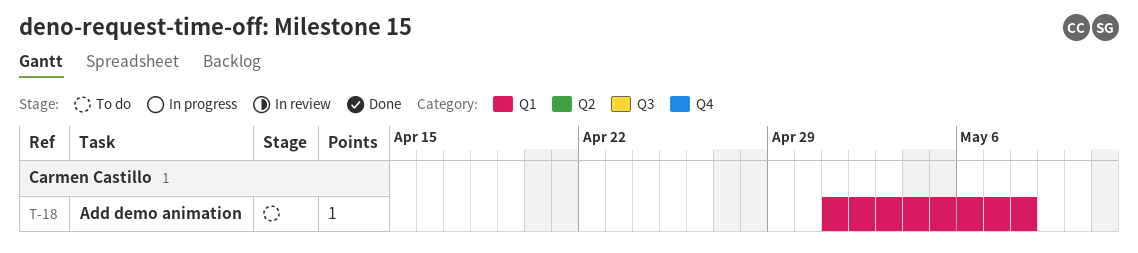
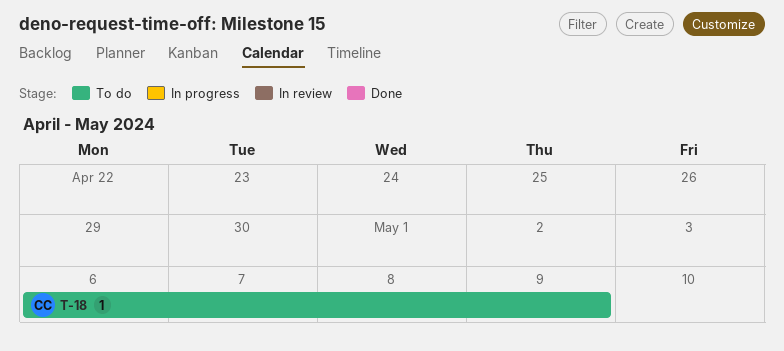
T-18, start: May 1 -> May 6
T-18, due: May 8 -> May 9

